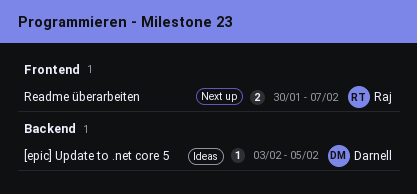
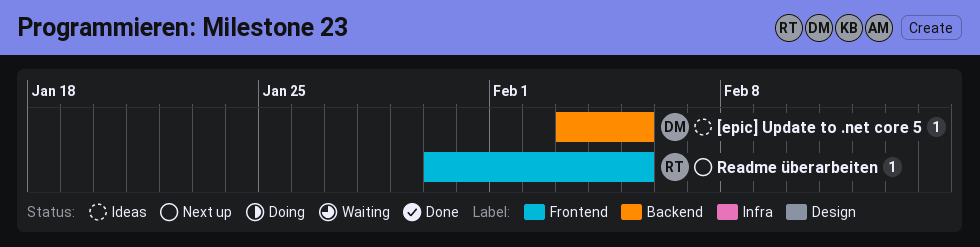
Readme überarbeiten, estimate: 2 -> 1
Readme überarbeiten, due: Feb 7 -> Feb 5

